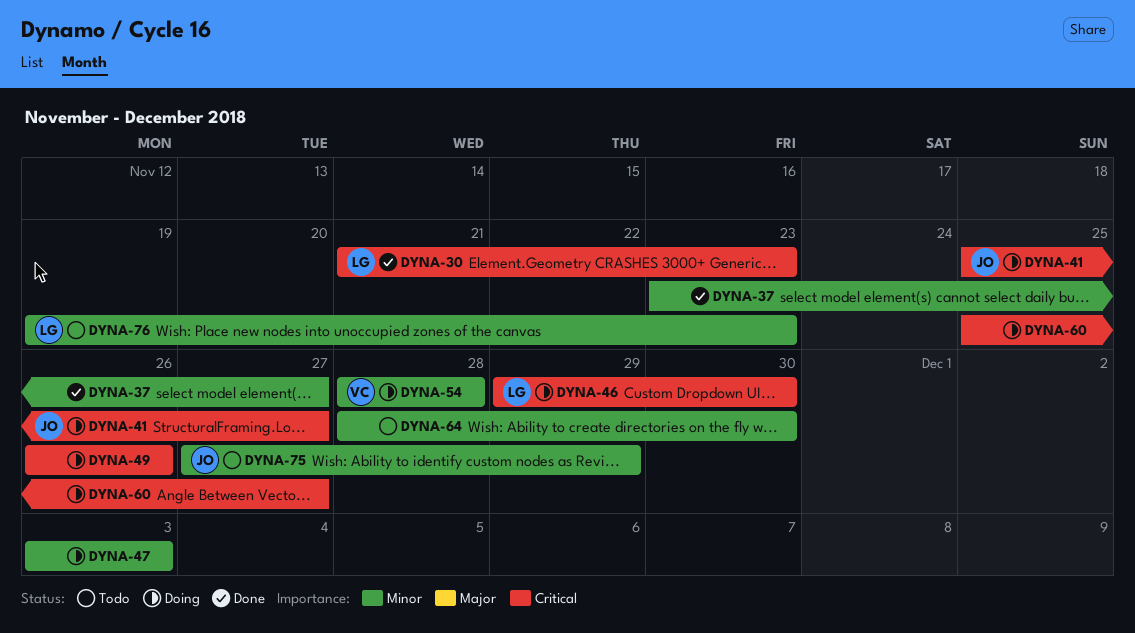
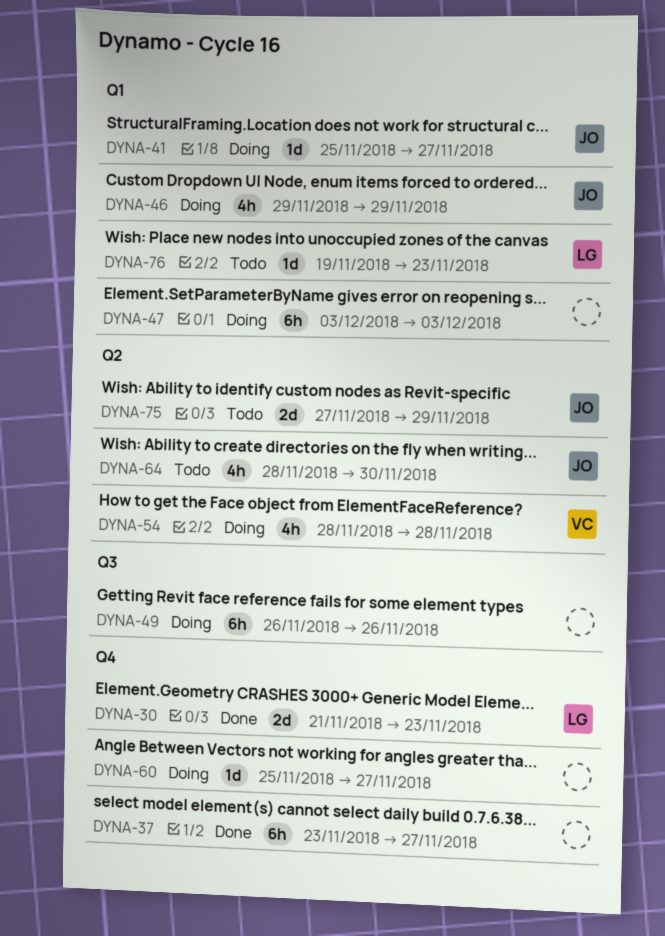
DYNA-46, owner: LG -> JO
DYNA-46, due: Nov 30 -> Nov 29
DYNA-64, owner: none -> JO

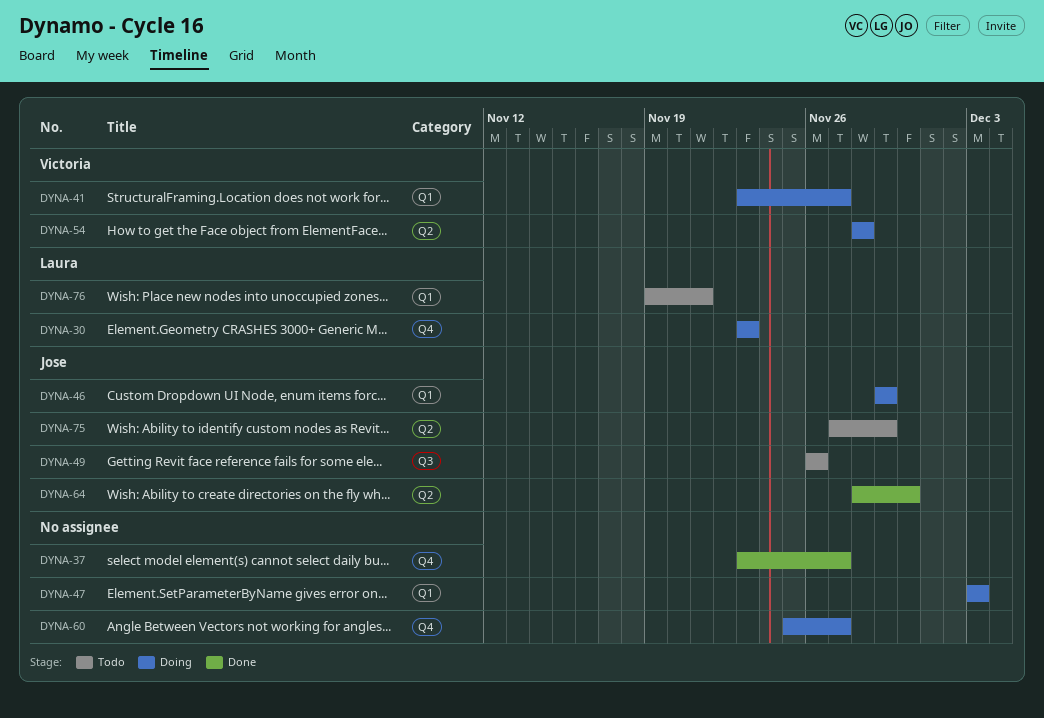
DYNA-30, status: Done -> Doing
DYNA-30, start: Nov 21 -> Nov 23
DYNA-41, owner: Jose -> Victoria
DYNA-41, start: Nov 25 -> Nov 23
DYNA-49, status: Doing -> Todo
DYNA-49, owner: none -> Jose
DYNA-64, status: Todo -> Done
DYNA-76, due: Nov 23 -> Nov 21

